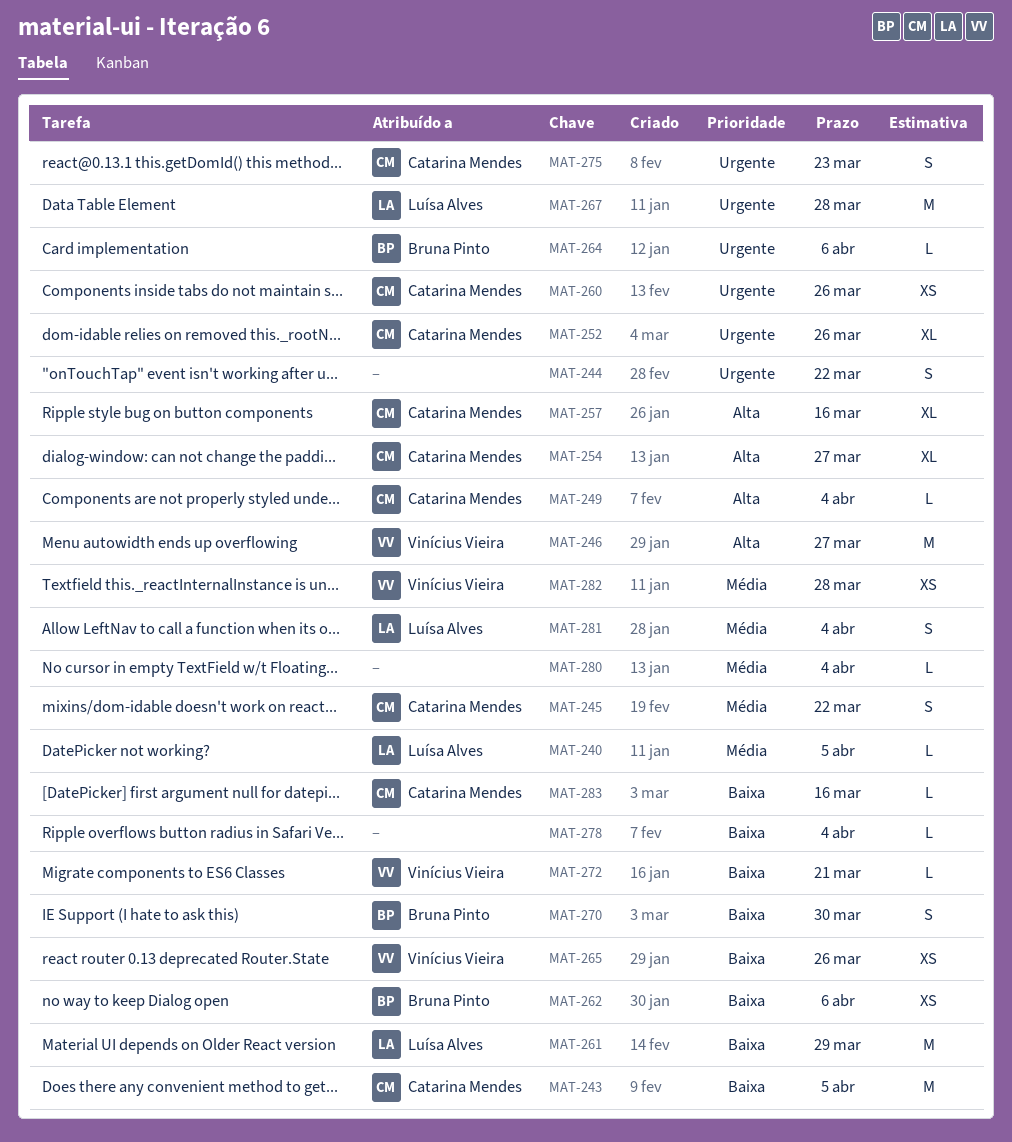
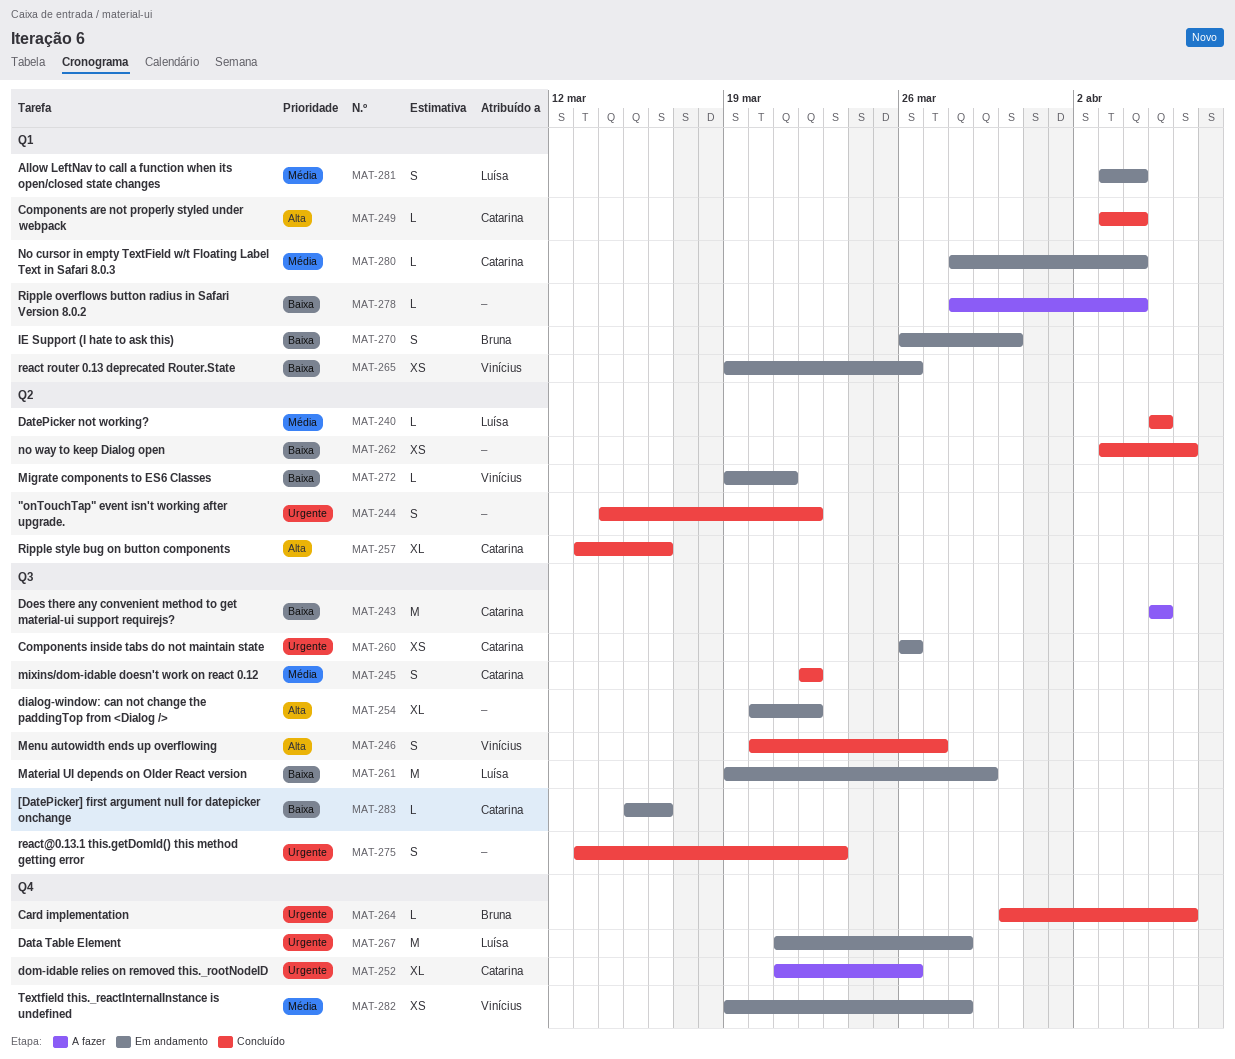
MAT-246, estimate: M -> S
MAT-254, owner: Catarina Mendes -> none
MAT-254, due: Mar 27 -> Mar 22
MAT-262, owner: Bruna Pinto -> none
MAT-275, owner: Catarina Mendes -> none
MAT-280, owner: none -> Catarina Mendes

